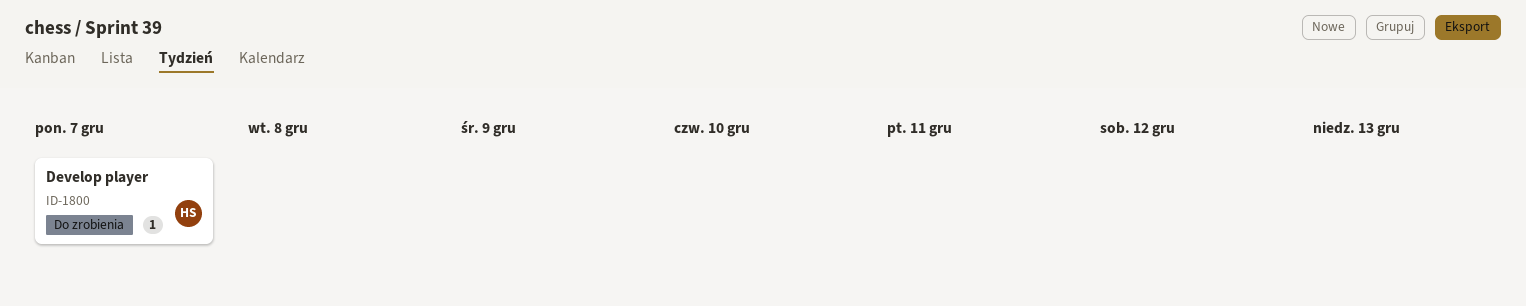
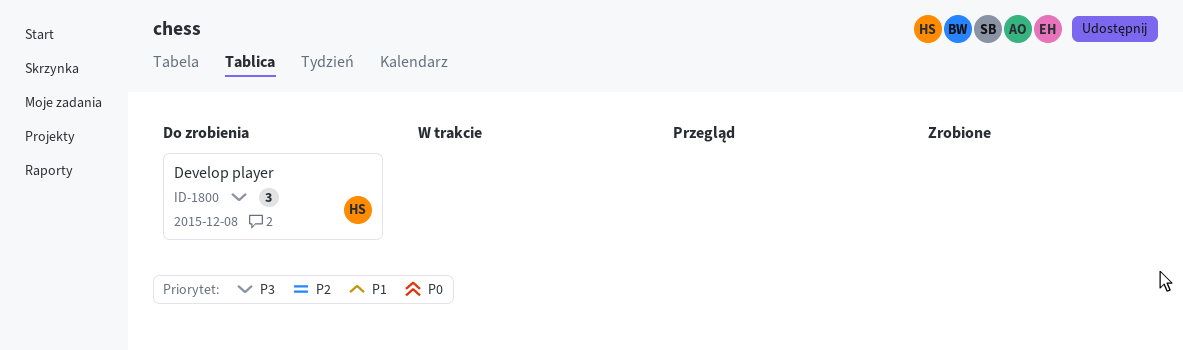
ID-1800, estimate: 1 -> 3
ID-1800, due: Dec 7 -> Dec 8

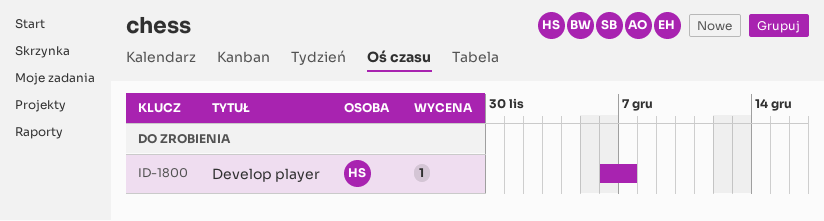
ID-1800, estimate: 3 -> 1
ID-1800, due: Dec 8 -> Dec 7

